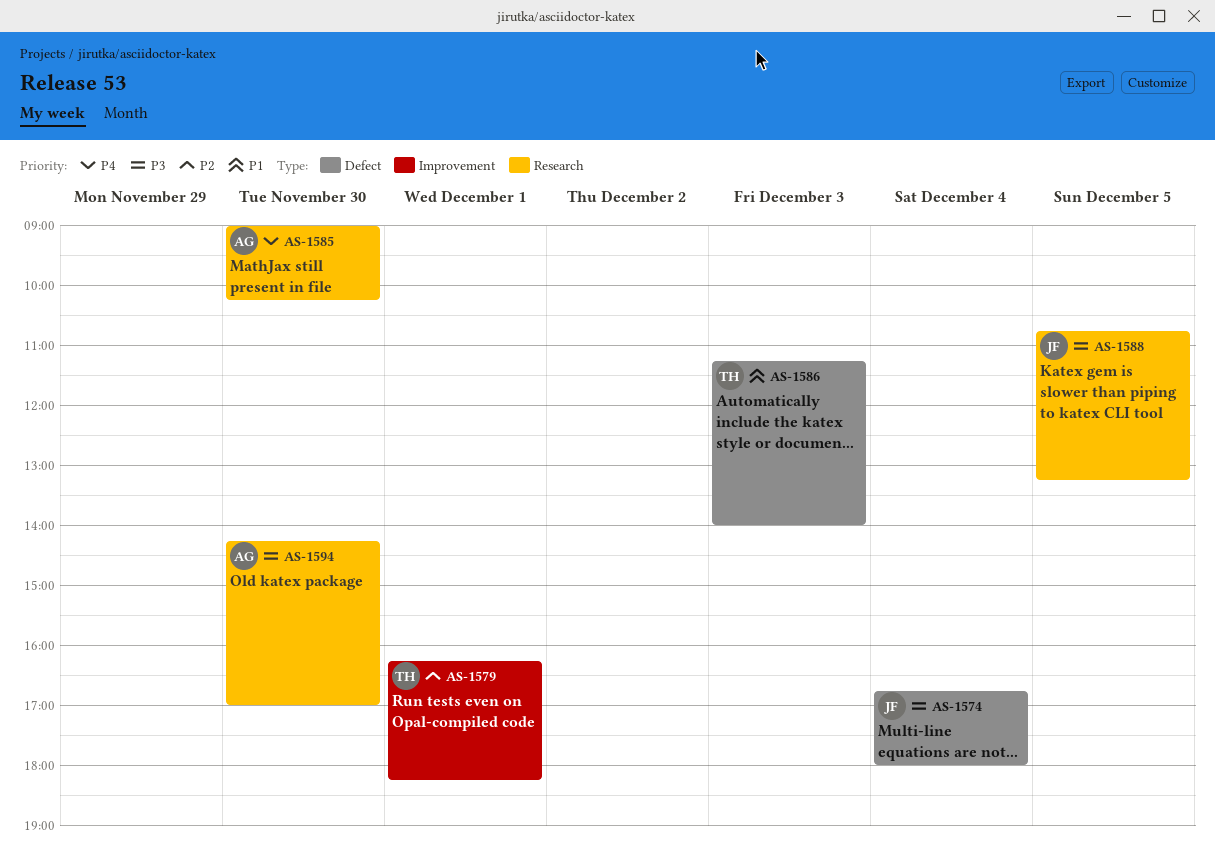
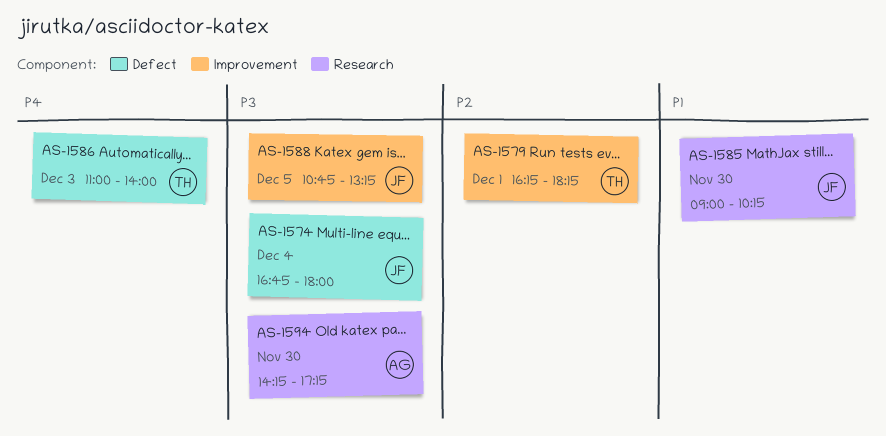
AS-1585, owner: AG -> JF
AS-1585, priority: P4 -> P1
AS-1586, priority: P1 -> P4
AS-1586, begins: 11:15 -> 11:00
AS-1588, label: Research -> Improvement
AS-1594, ends: 17:00 -> 17:15

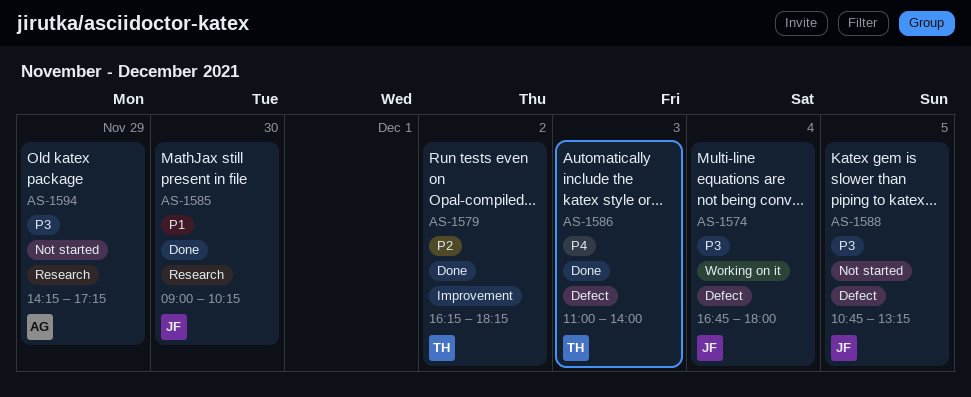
AS-1579, day: Dec 1 -> Dec 2
AS-1588, label: Improvement -> Defect
AS-1594, day: Nov 30 -> Nov 29

